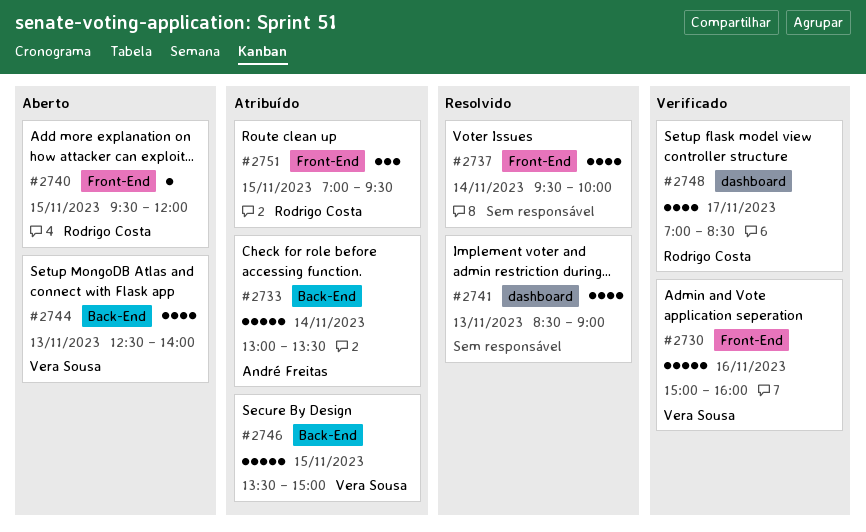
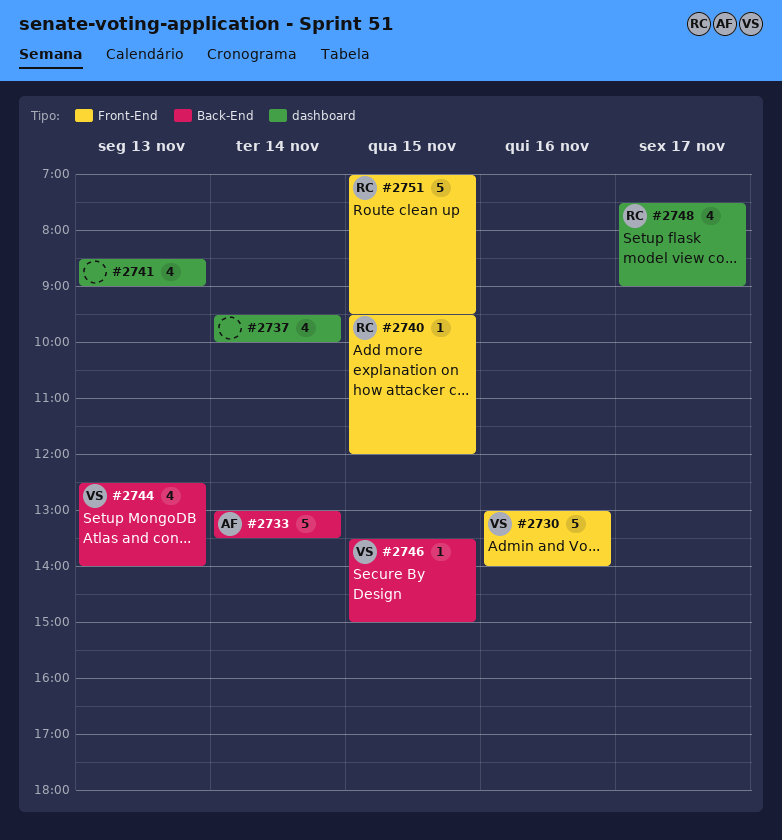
#2730, begins: 15:00 -> 13:00
#2730, ends: 16:00 -> 14:00
#2737, label: Front-End -> dashboard
#2746, estimate: 5 -> 1
#2748, begins: 07:00 -> 07:30
#2748, ends: 08:30 -> 09:00
#2751, estimate: 3 -> 5

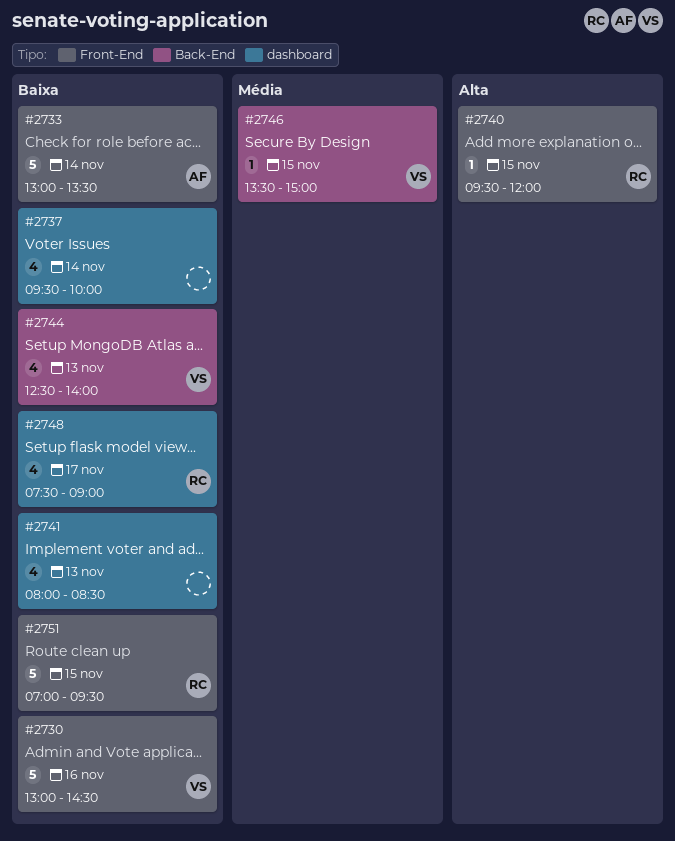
#2730, ends: 14:00 -> 14:30
#2733, label: Back-End -> Front-End
#2741, begins: 08:30 -> 08:00
#2741, ends: 09:00 -> 08:30

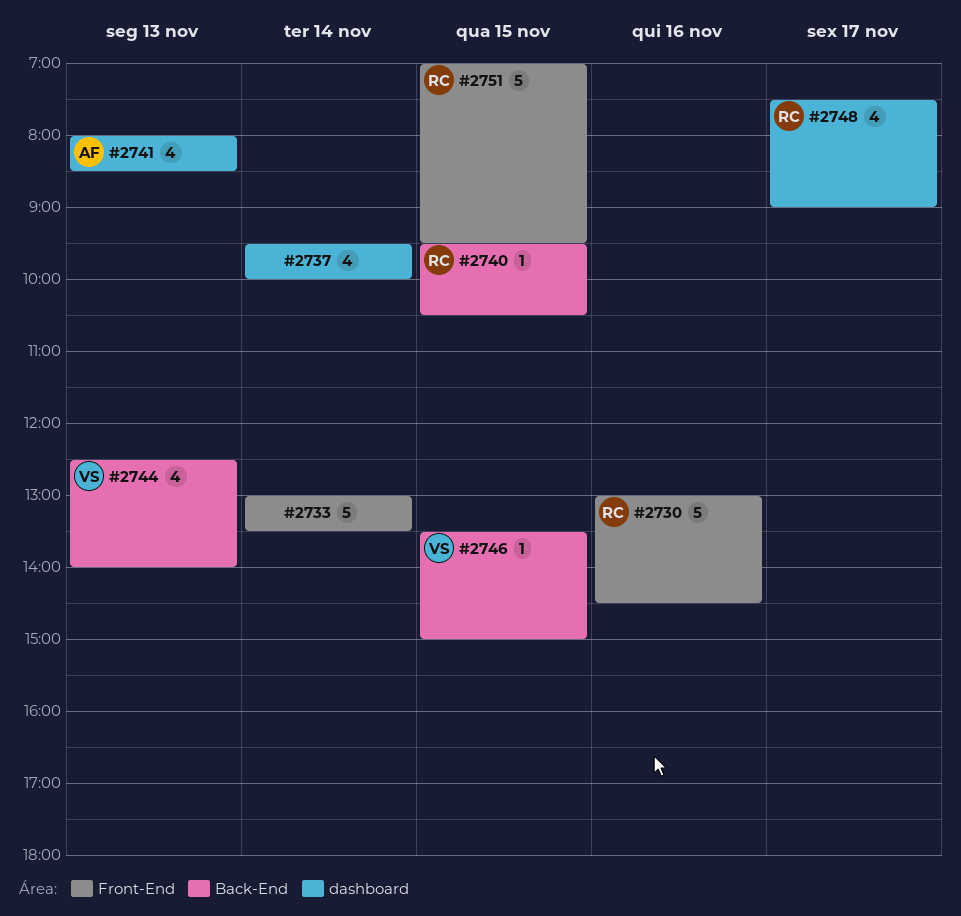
#2730, owner: VS -> RC
#2733, owner: AF -> none
#2740, label: Front-End -> Back-End
#2740, ends: 12:00 -> 10:30
#2741, owner: none -> AF

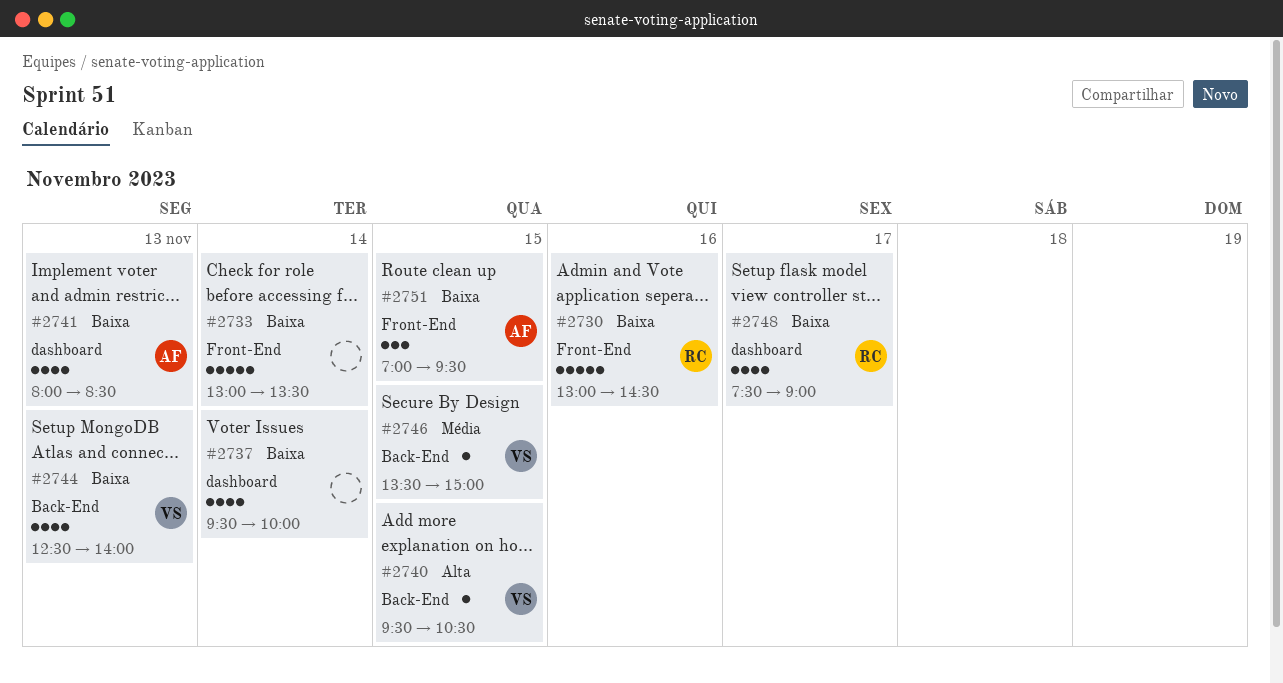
#2740, owner: RC -> VS
#2751, owner: RC -> AF
#2751, estimate: 5 -> 3

